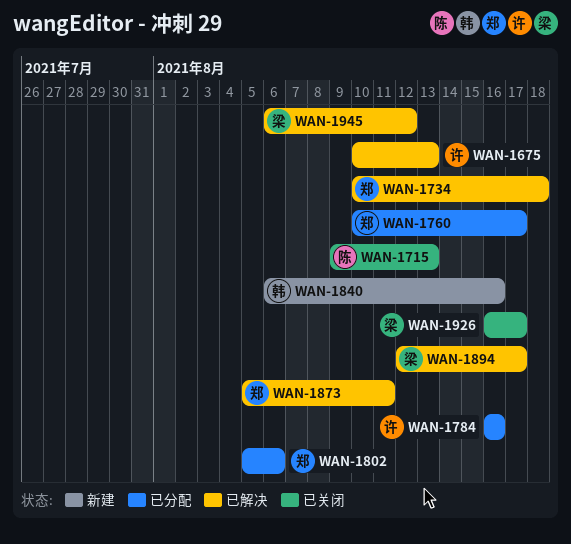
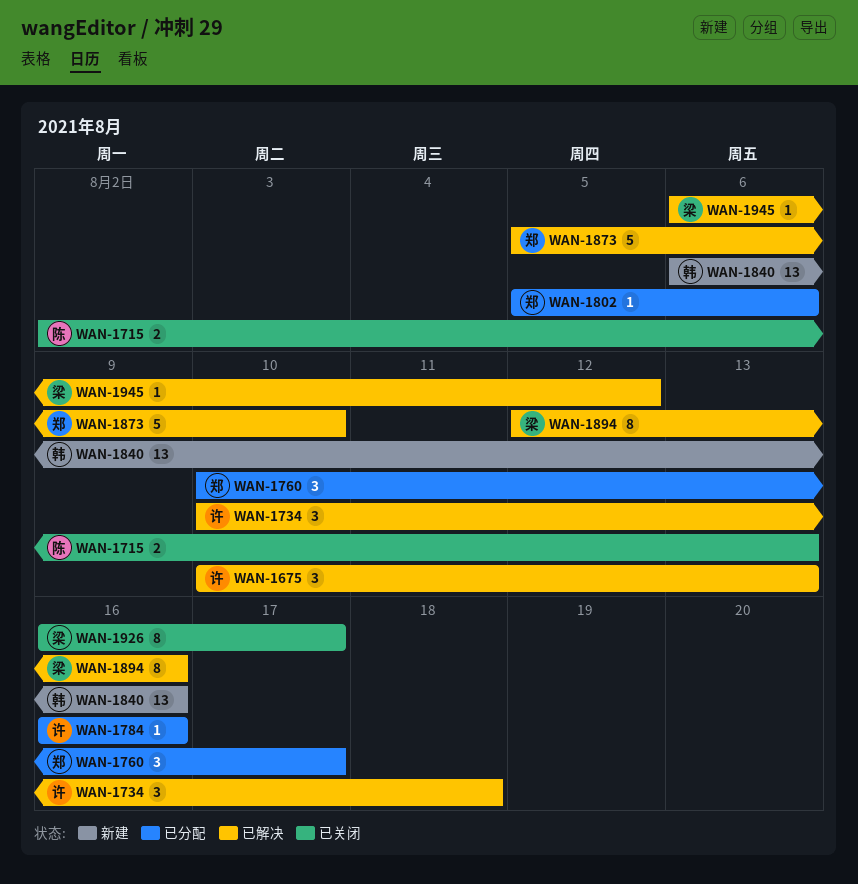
WAN-1715, start: Aug 9 -> Aug 2
WAN-1734, owner: 郑 -> 许
WAN-1873, due: Aug 11 -> Aug 10
WAN-1894, due: Aug 17 -> Aug 16

